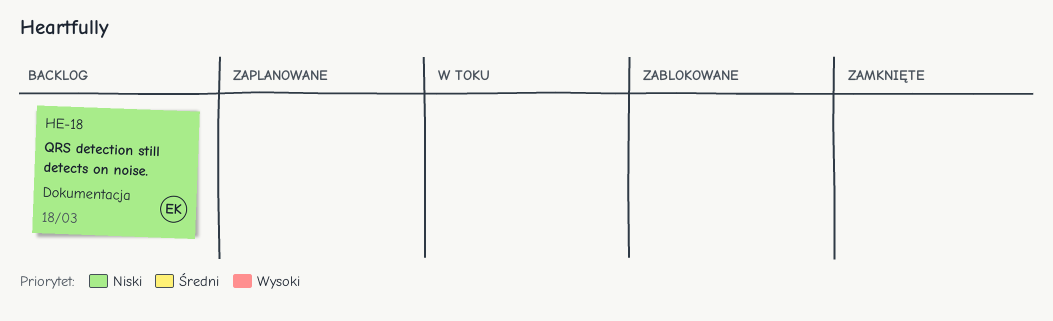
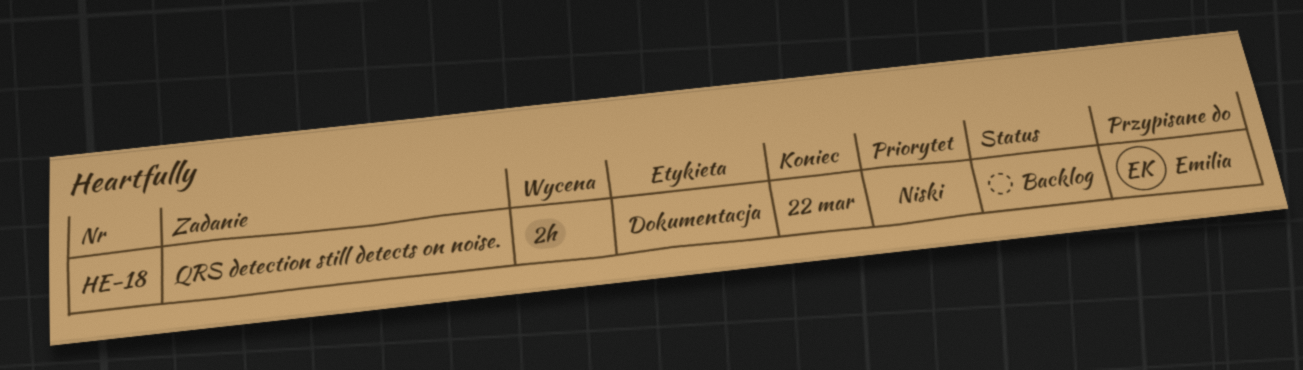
HE-18, due: Mar 18 -> Mar 22

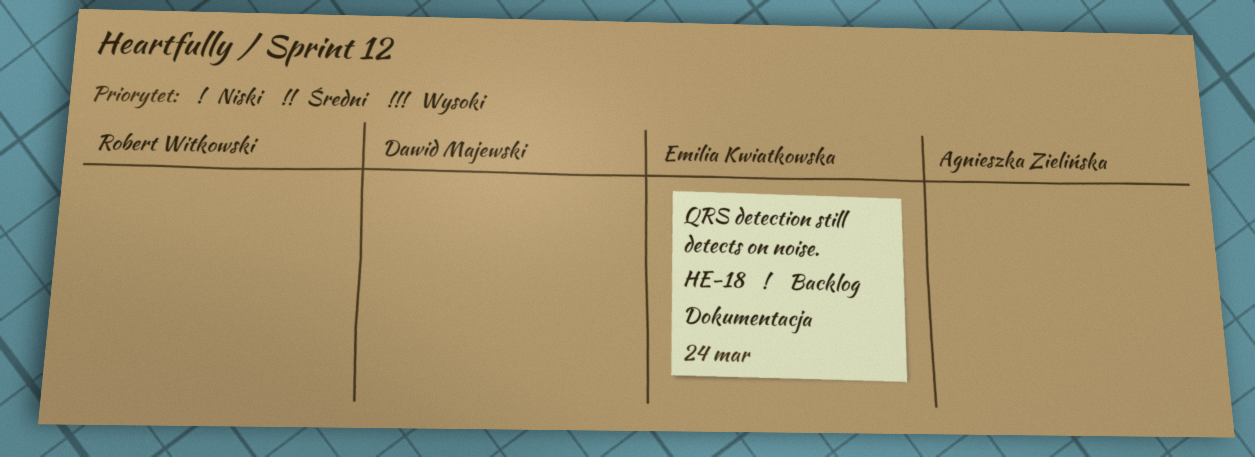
HE-18, due: Mar 22 -> Mar 24

